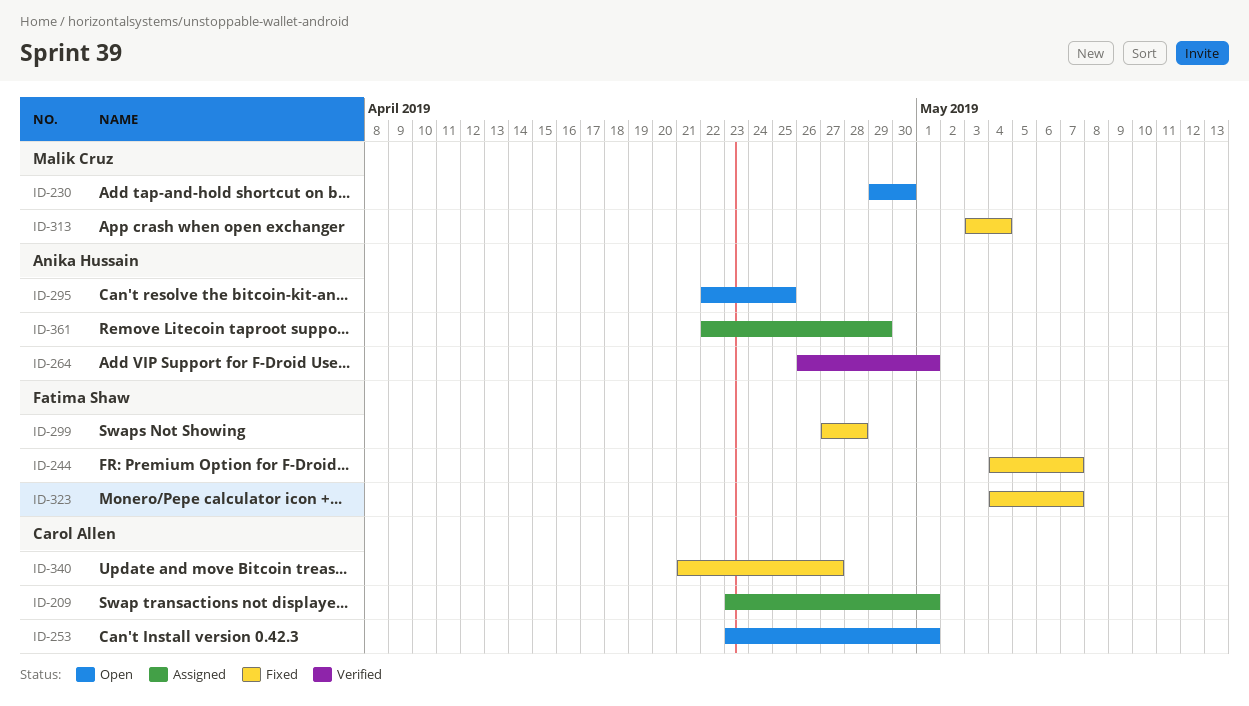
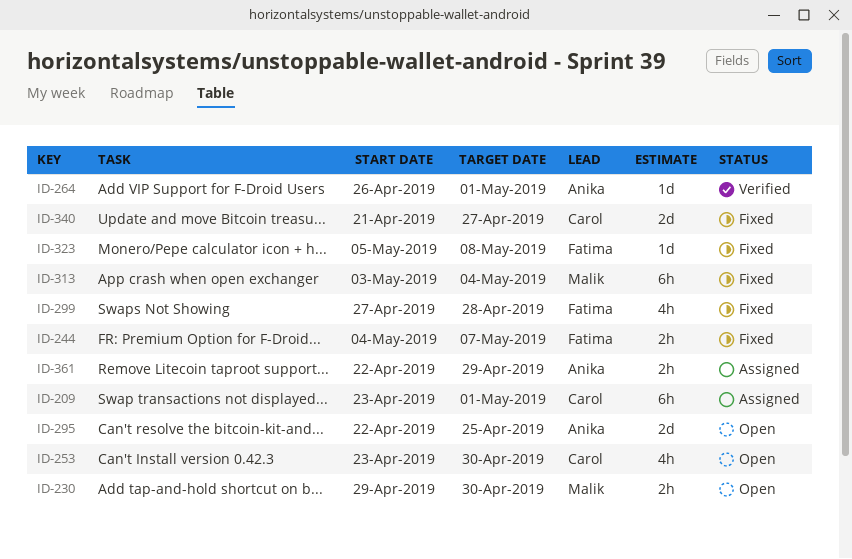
ID-253, due: May 1 -> Apr 30
ID-323, start: May 4 -> May 5
ID-323, due: May 7 -> May 8

